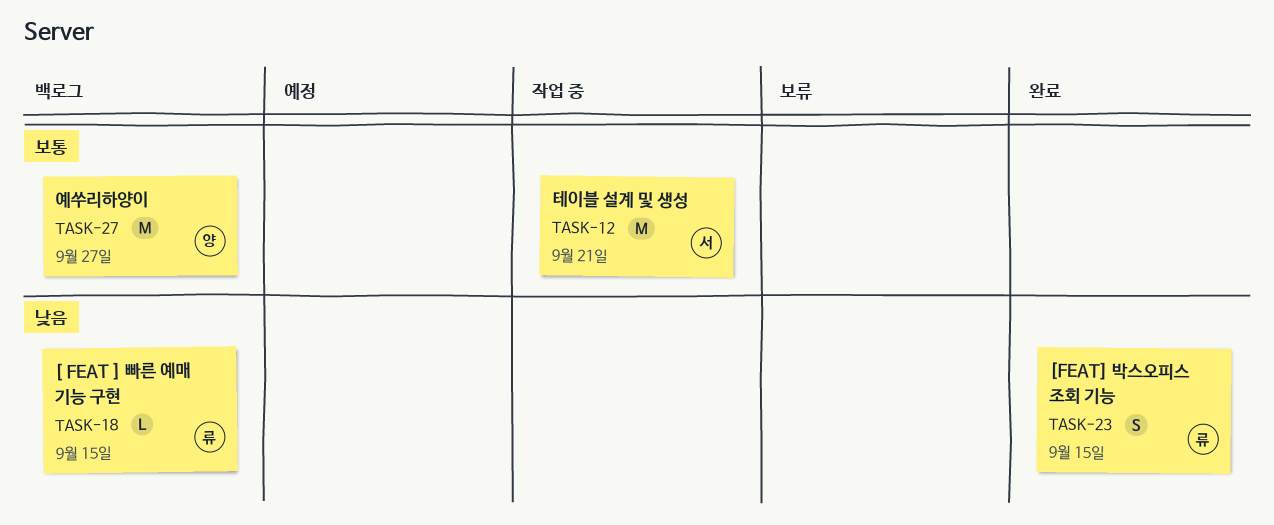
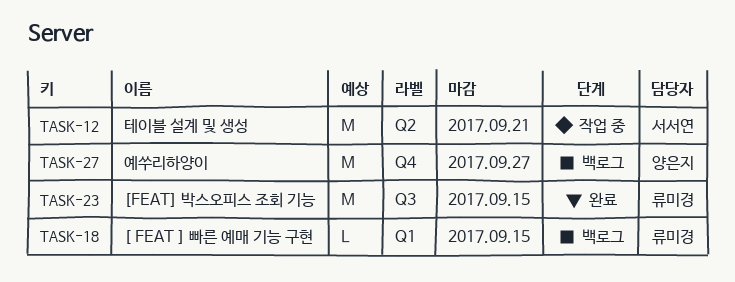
TASK-23, estimate: S -> M

